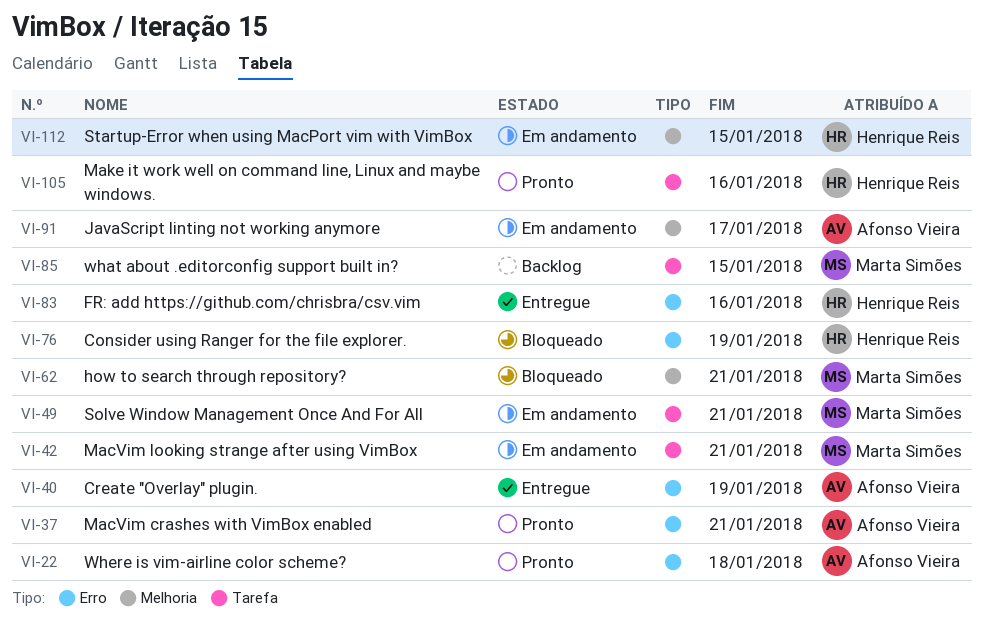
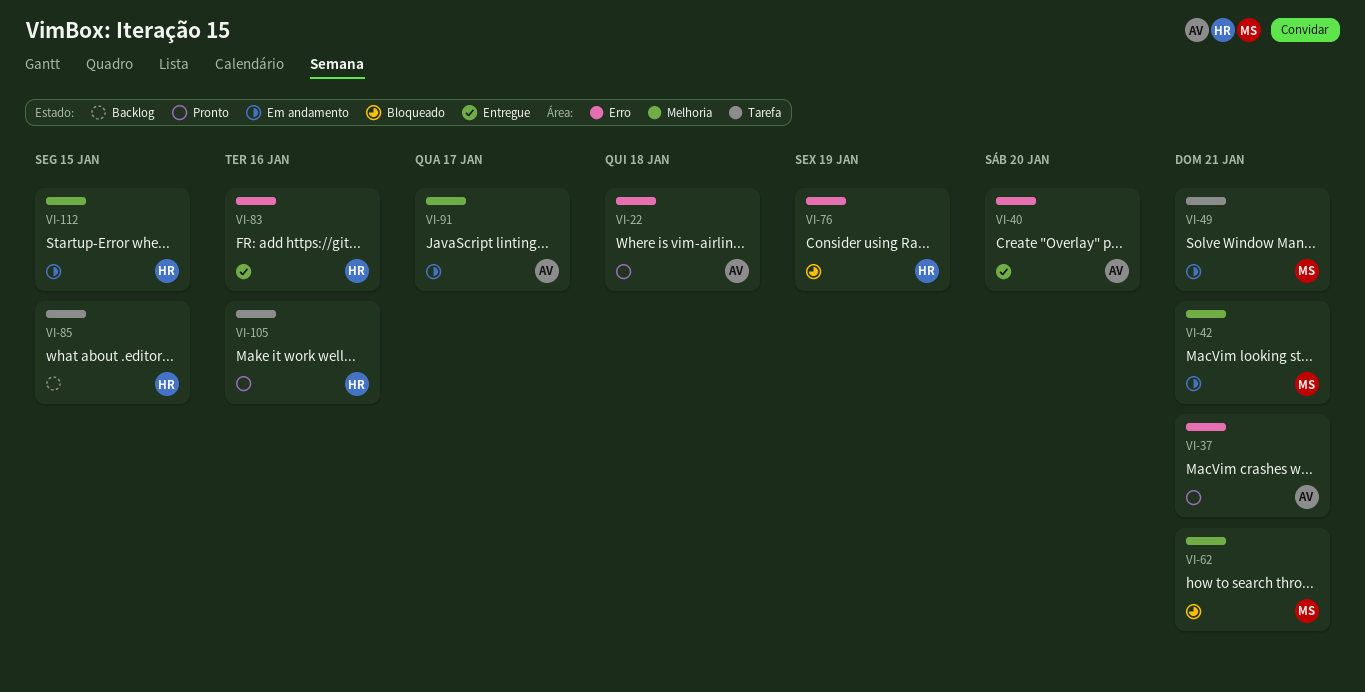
VI-40, due: Jan 19 -> Jan 20
VI-42, label: Tarefa -> Melhoria
VI-85, owner: Marta Simões -> Henrique Reis

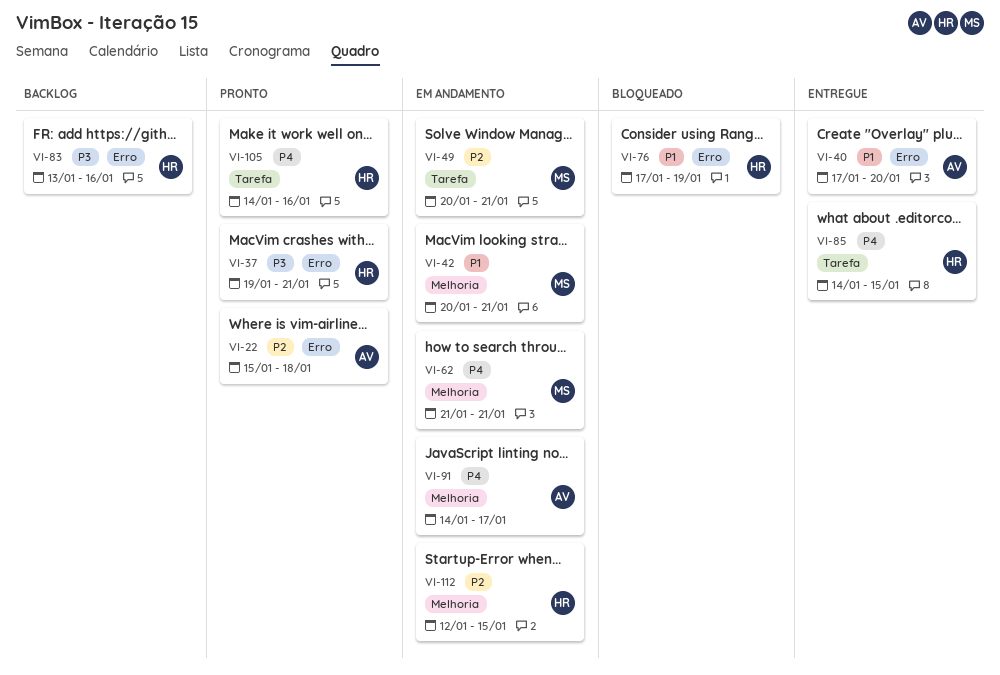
VI-37, owner: AV -> HR
VI-62, status: Bloqueado -> Em andamento
VI-83, status: Entregue -> Backlog
VI-85, status: Backlog -> Entregue

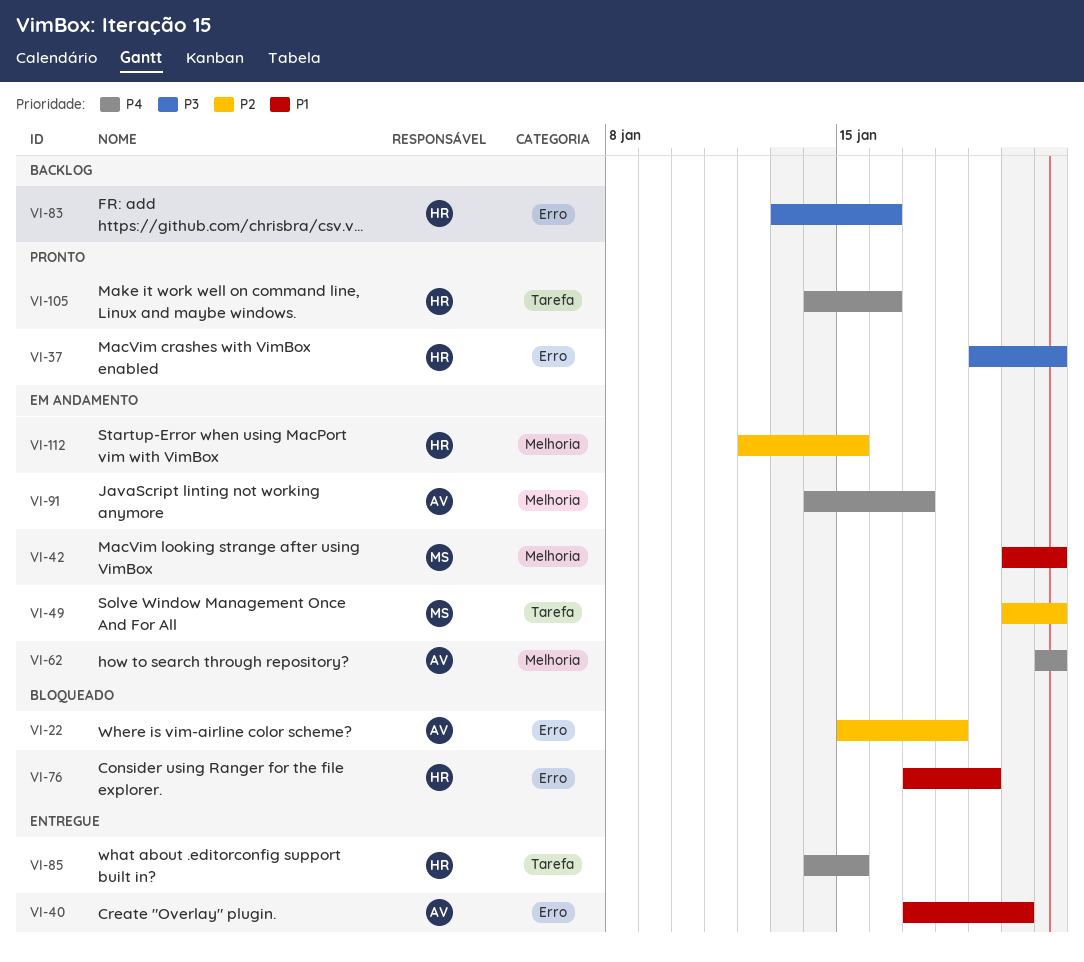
VI-22, status: Pronto -> Bloqueado
VI-62, owner: MS -> AV

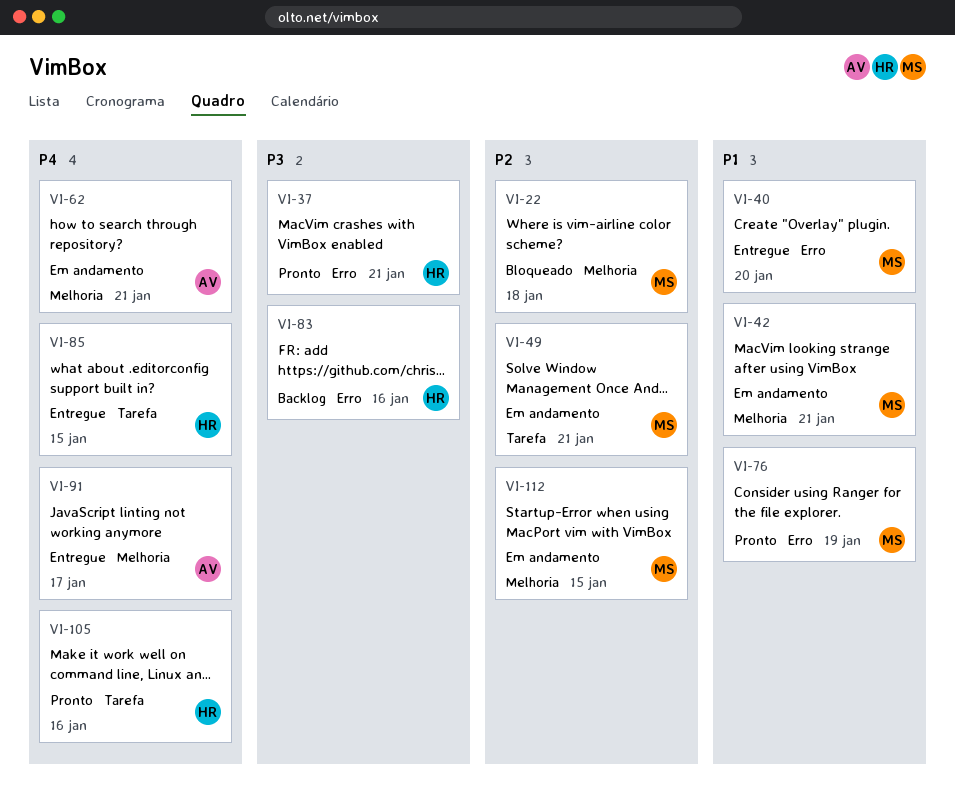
VI-22, owner: AV -> MS
VI-22, label: Erro -> Melhoria
VI-40, owner: AV -> MS
VI-76, status: Bloqueado -> Pronto
VI-76, owner: HR -> MS
VI-91, status: Em andamento -> Entregue
VI-112, owner: HR -> MS

